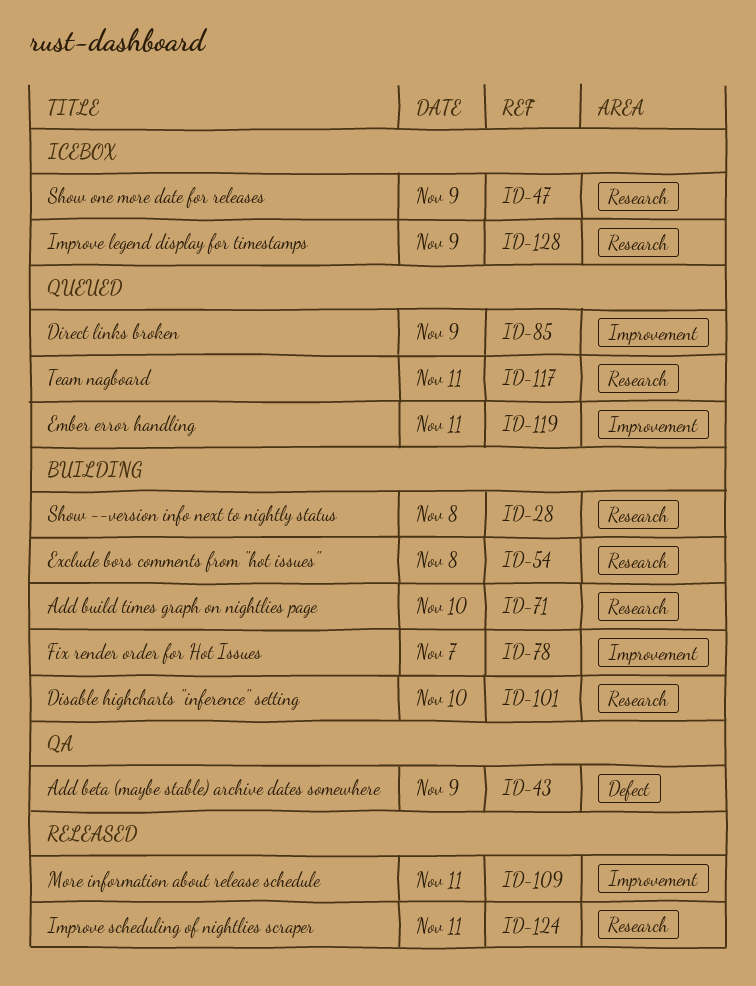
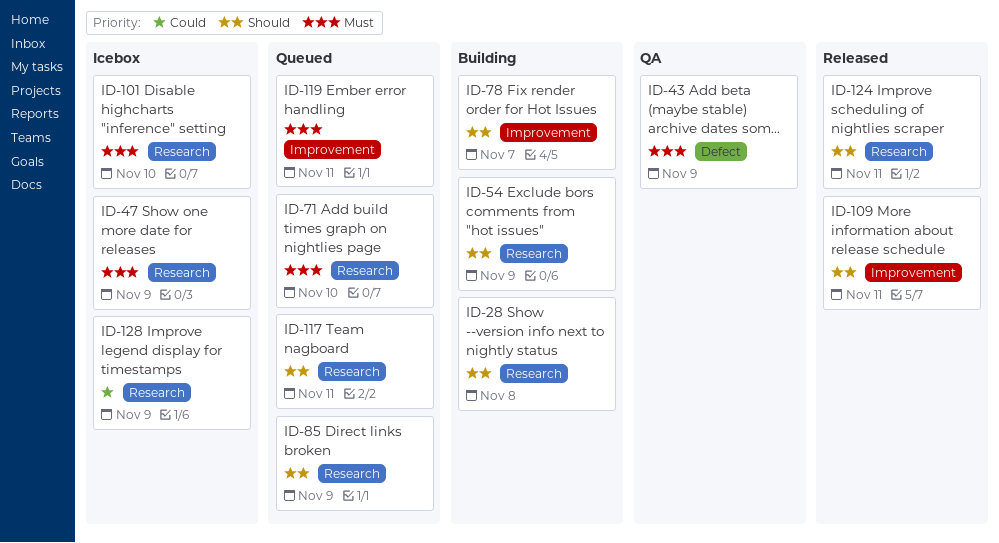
ID-54, day: Nov 8 -> Nov 9
ID-71, status: Building -> Queued
ID-85, label: Improvement -> Research
ID-101, status: Building -> Icebox

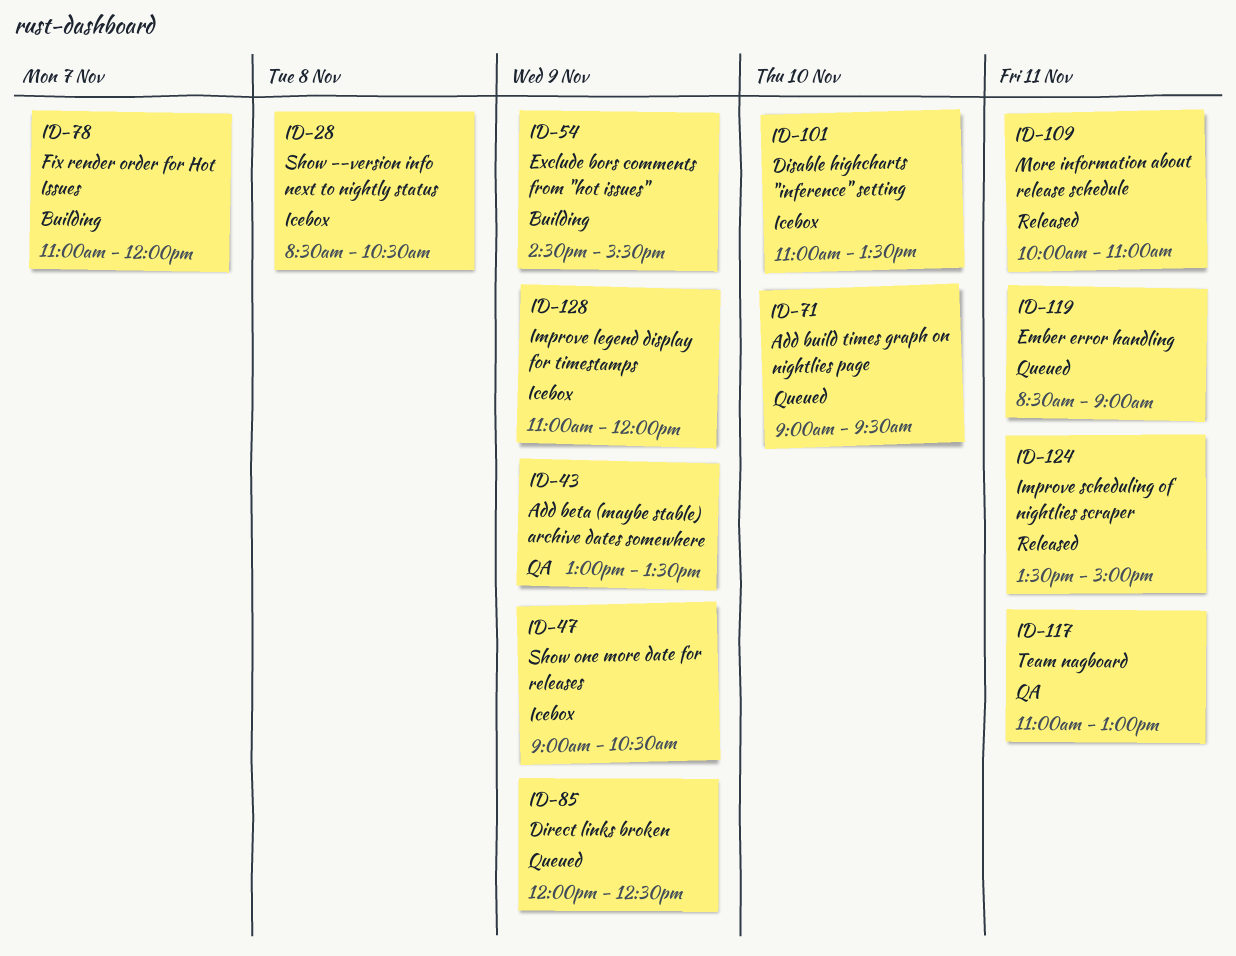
ID-28, status: Building -> Icebox
ID-117, status: Queued -> QA

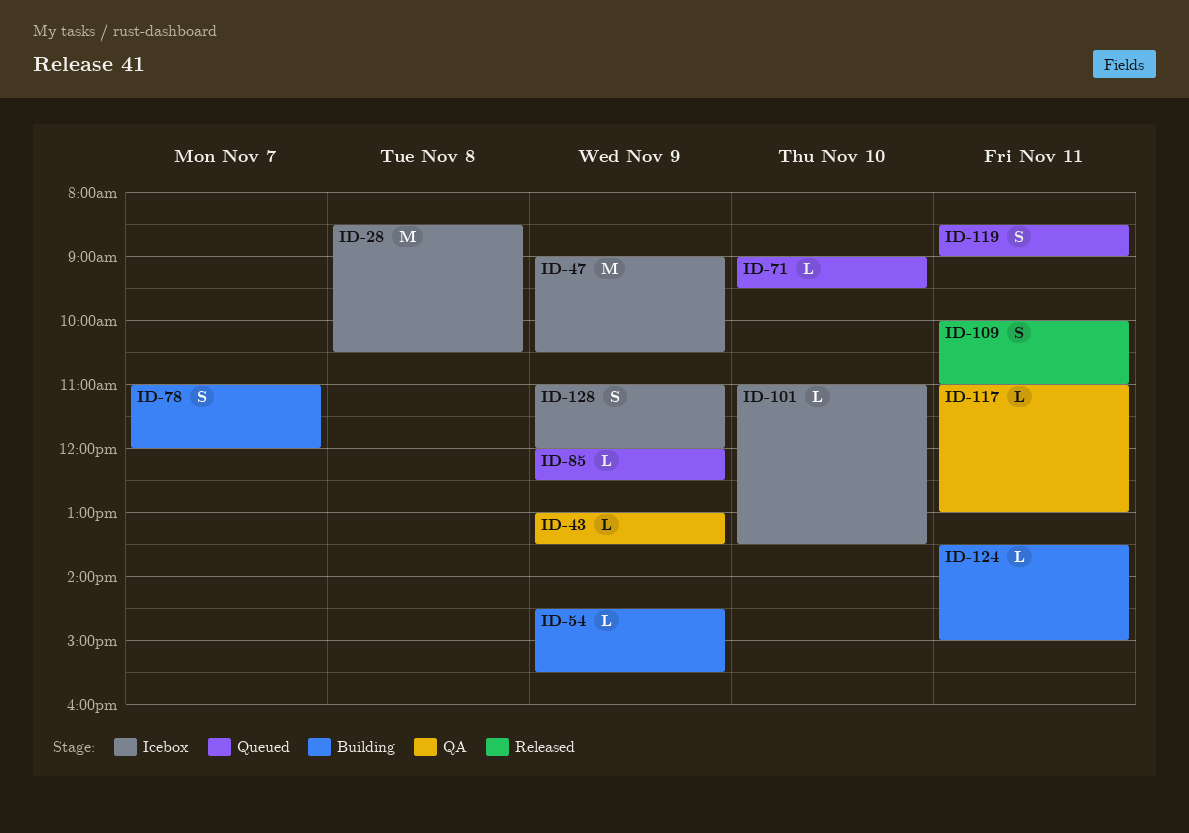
ID-124, status: Released -> Building

